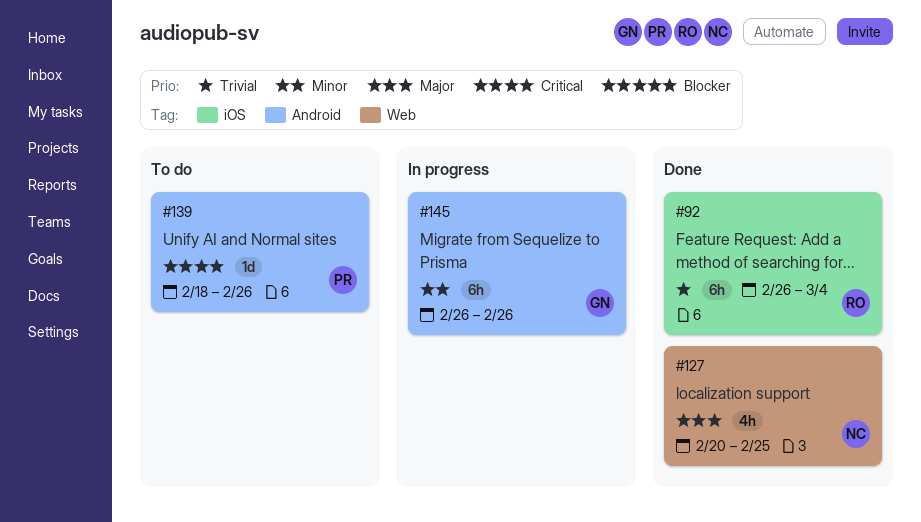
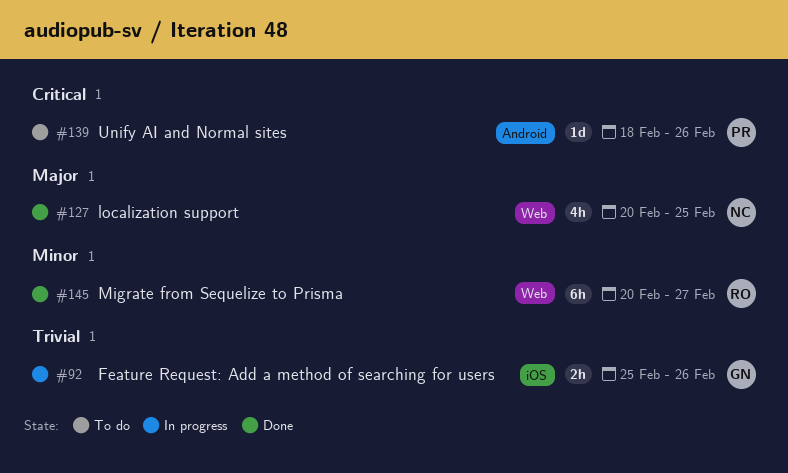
#92, status: Done -> In progress
#92, owner: RO -> GN
#92, estimate: 6h -> 2h
#92, start: Feb 26 -> Feb 25
#92, due: Mar 4 -> Feb 26
#145, status: In progress -> Done
#145, owner: GN -> RO
#145, label: Android -> Web
#145, start: Feb 26 -> Feb 20
#145, due: Feb 26 -> Feb 27

